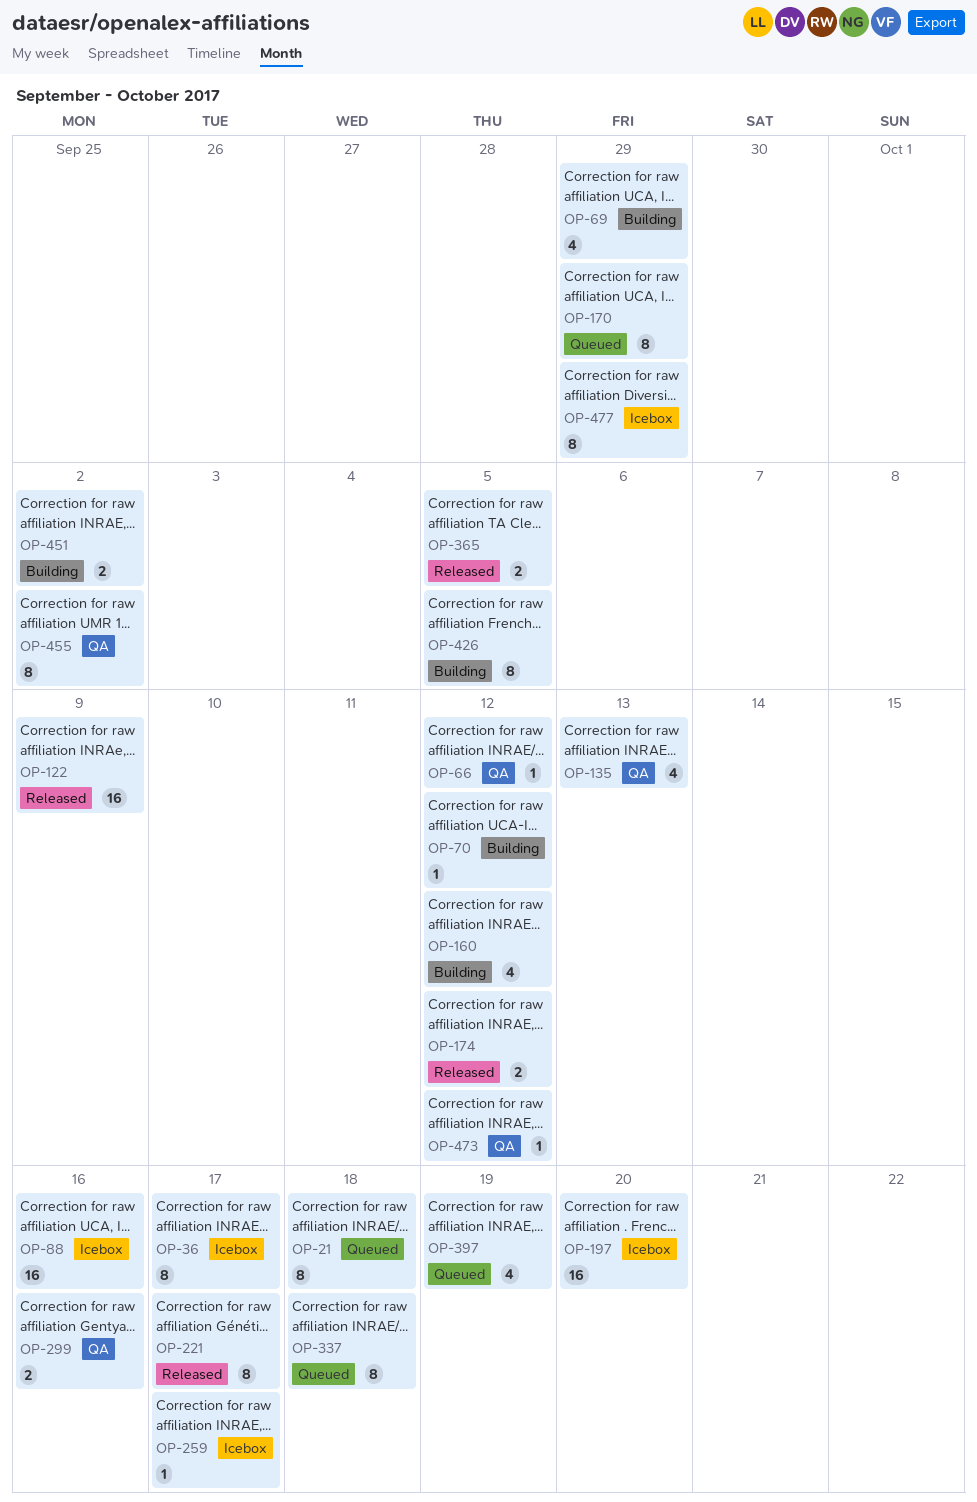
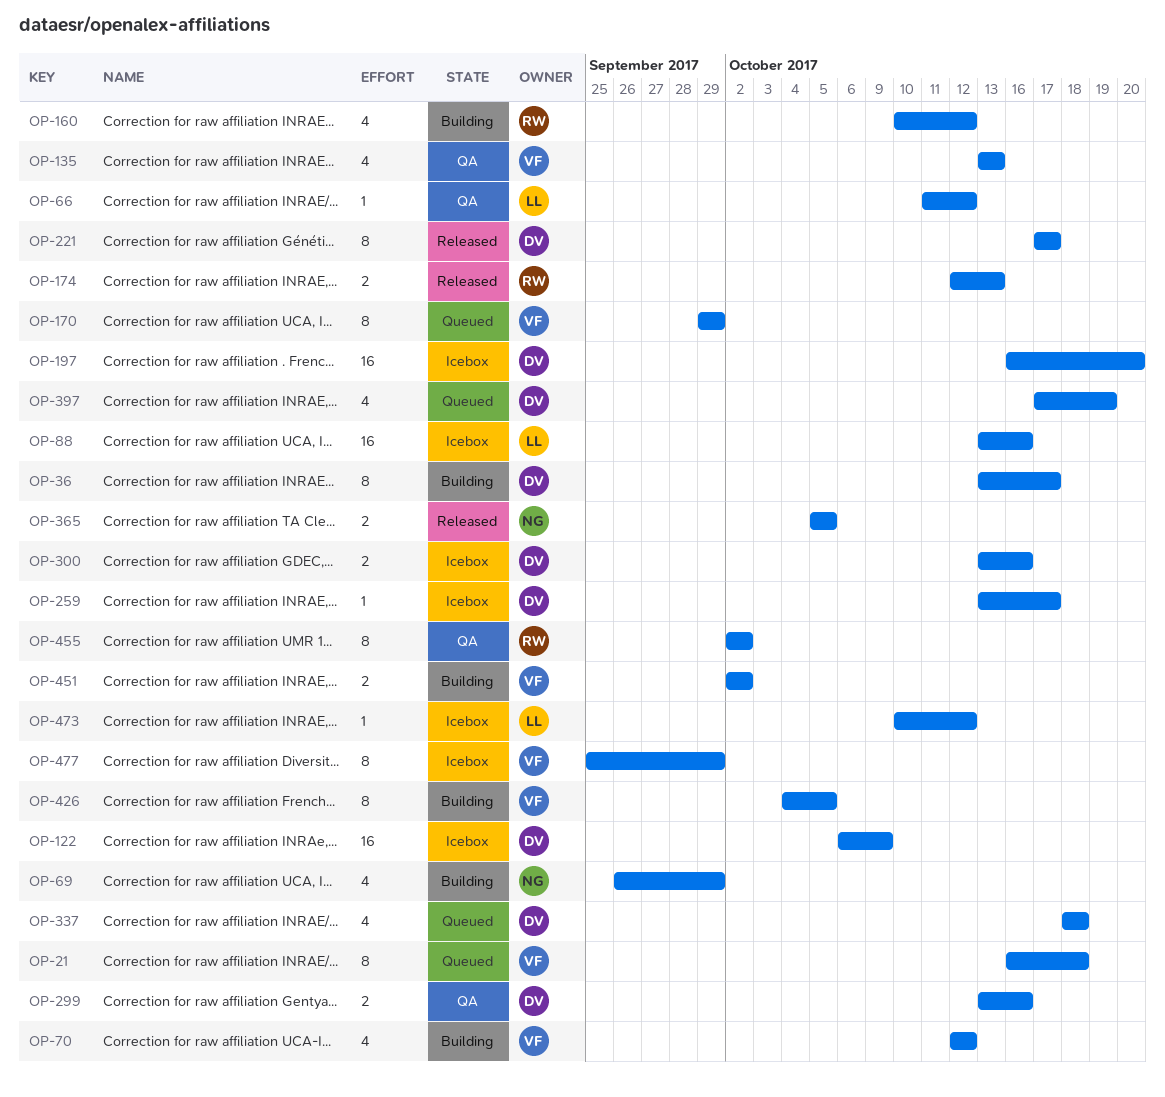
OP-36, status: Icebox -> Building
OP-70, estimate: 1 -> 4
OP-122, status: Released -> Icebox
OP-174, due: Oct 12 -> Oct 13
OP-300: none -> present
OP-337, estimate: 8 -> 4
OP-473, status: QA -> Icebox

